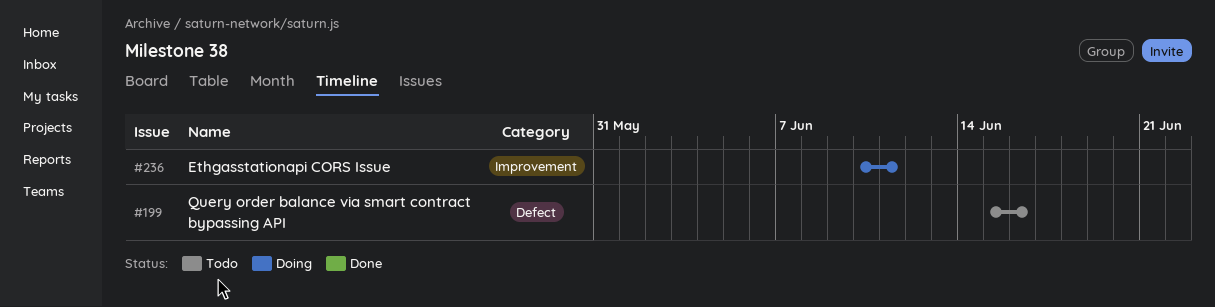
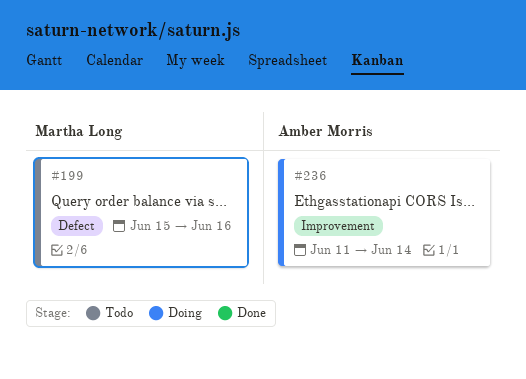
#236, start: Jun 10 -> Jun 11
#236, due: Jun 11 -> Jun 14

